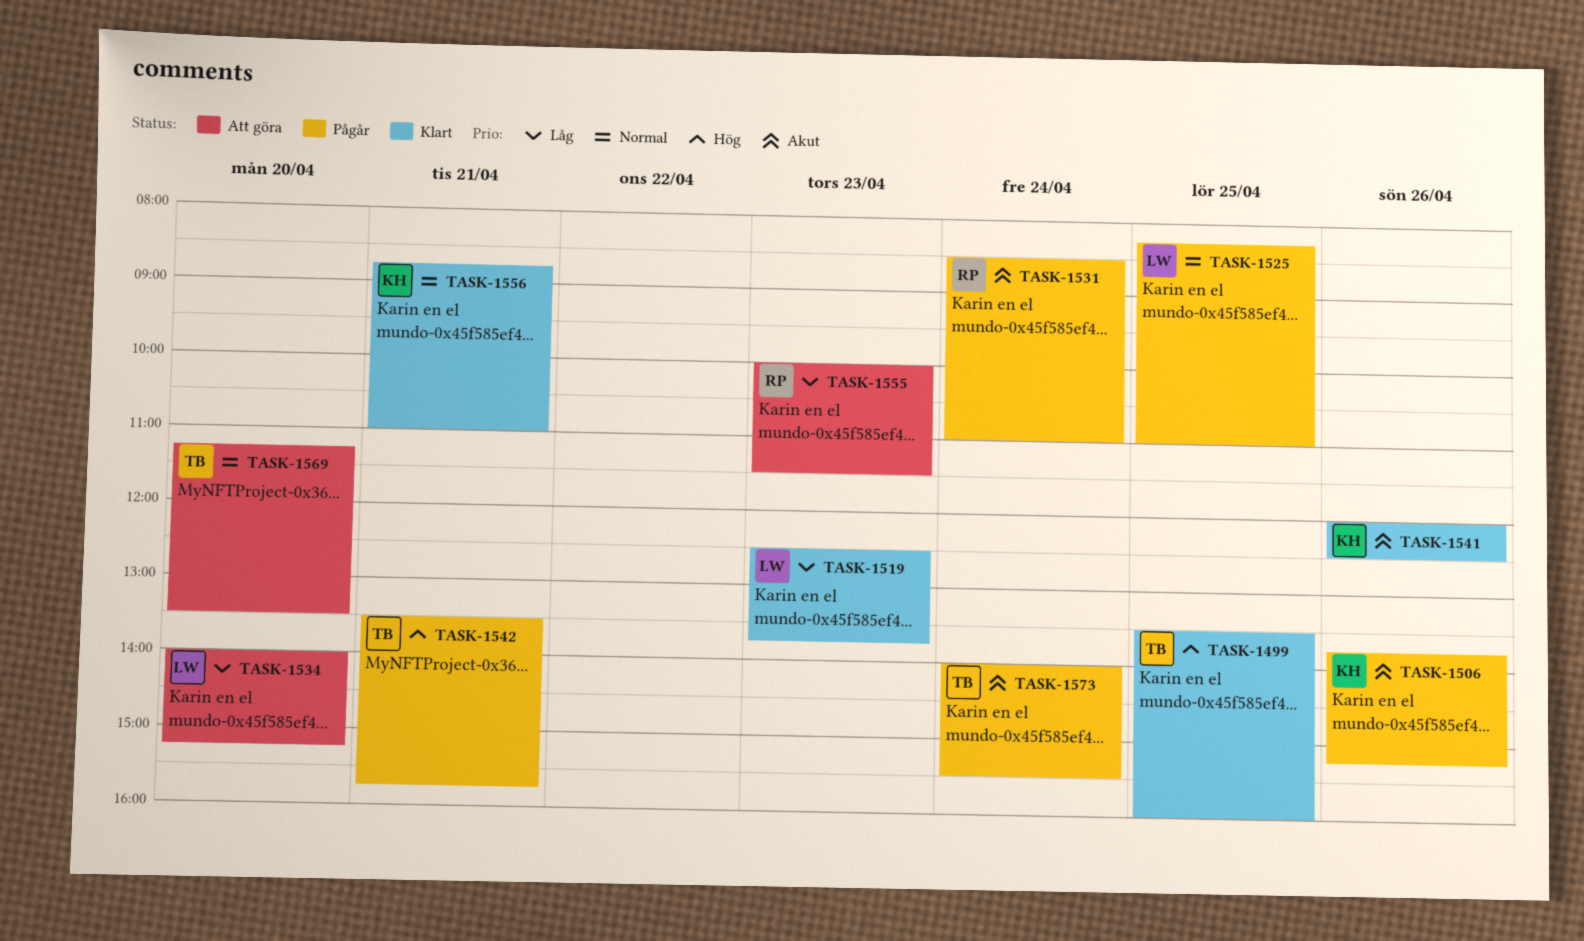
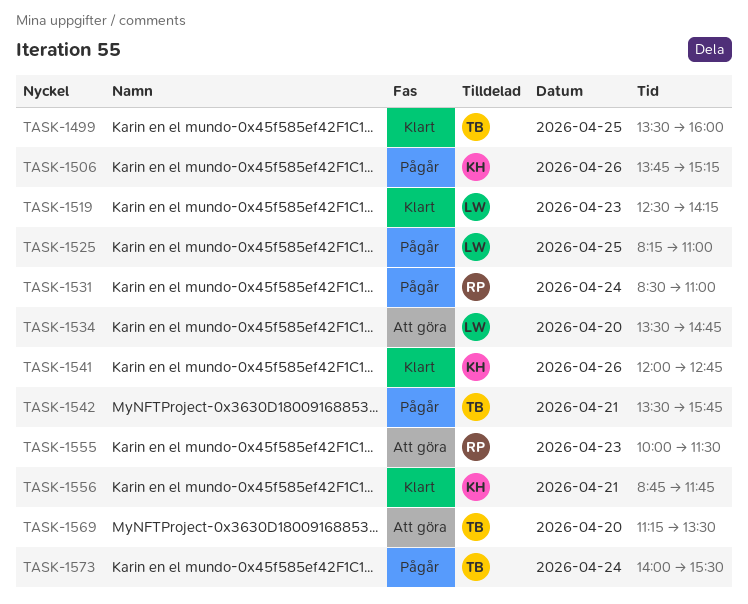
TASK-1519, ends: 13:45 -> 14:15
TASK-1534, begins: 14:00 -> 13:30
TASK-1534, ends: 15:15 -> 14:45
TASK-1541, ends: 12:30 -> 12:45
TASK-1556, ends: 11:00 -> 11:45

